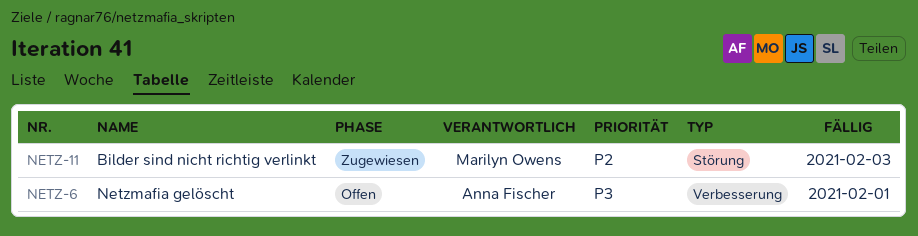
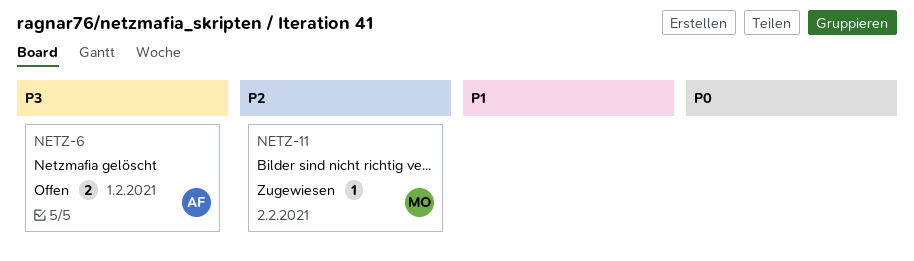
NETZ-11, due: Feb 3 -> Feb 2

